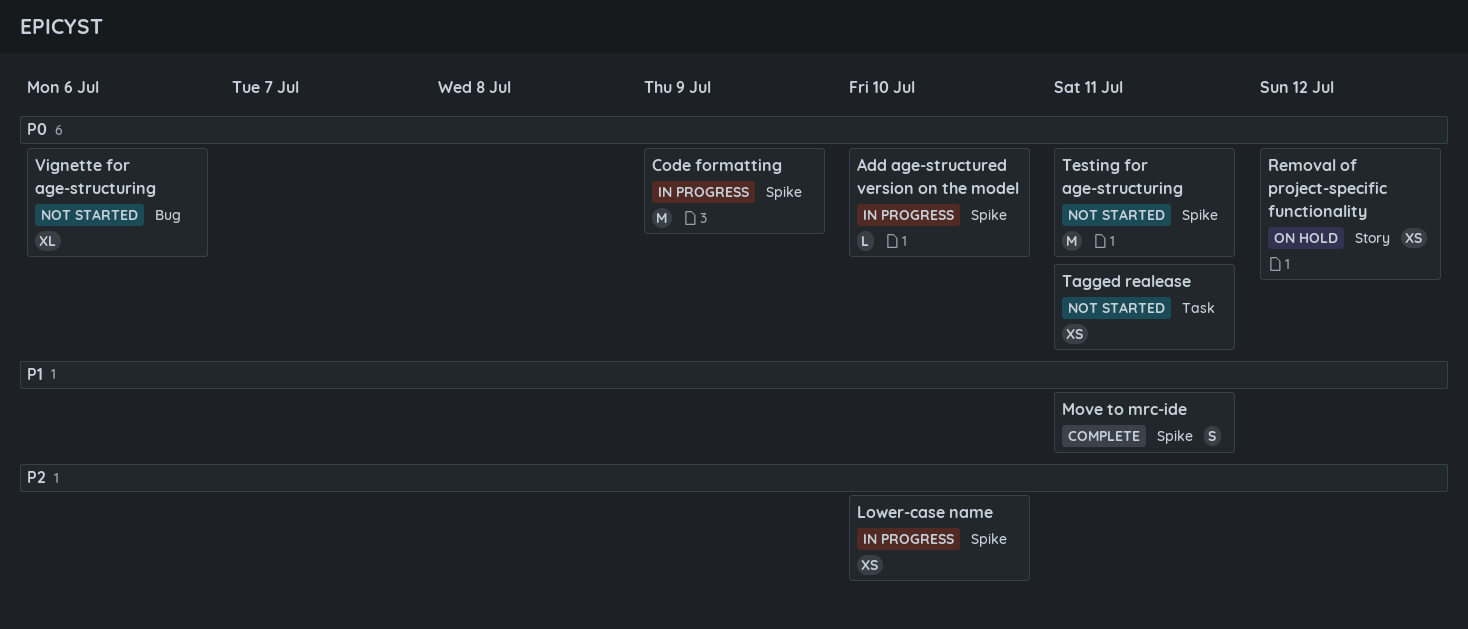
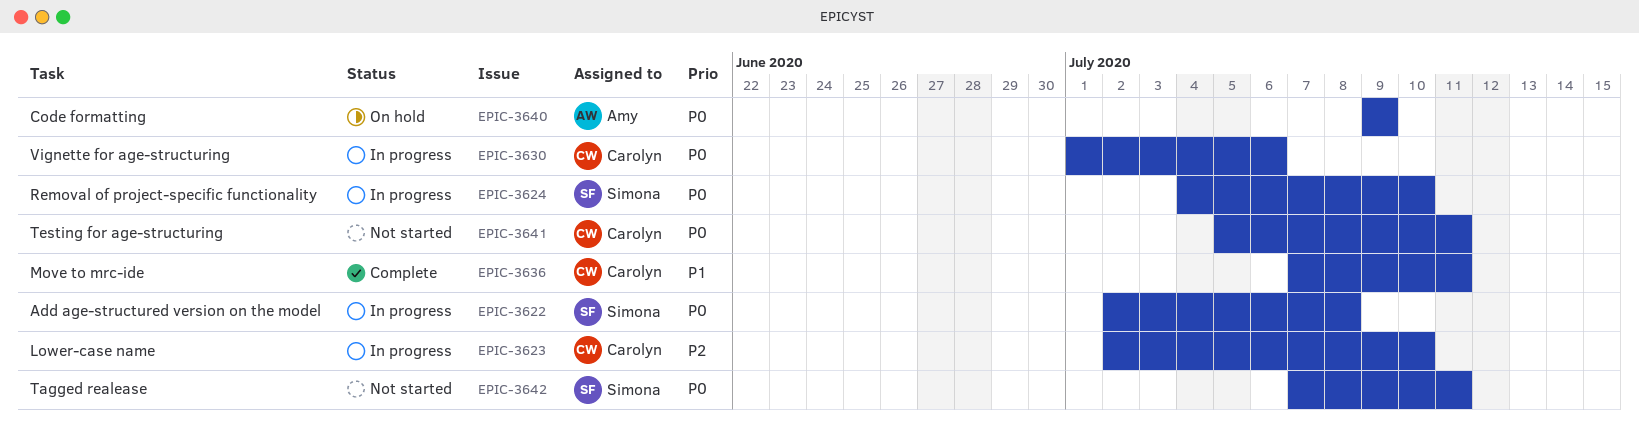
Add age-structured version on the model, due: Jul 10 -> Jul 8
Code formatting, status: In progress -> On hold
Removal of project-specific functionality, status: On hold -> In progress
Removal of project-specific functionality, due: Jul 12 -> Jul 10
Vignette for age-structuring, status: Not started -> In progress

